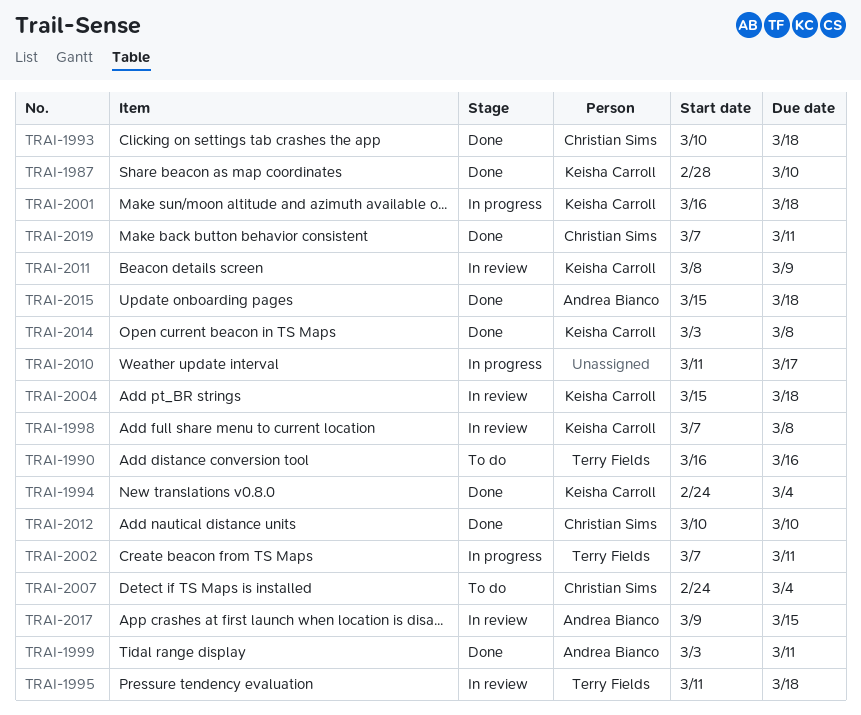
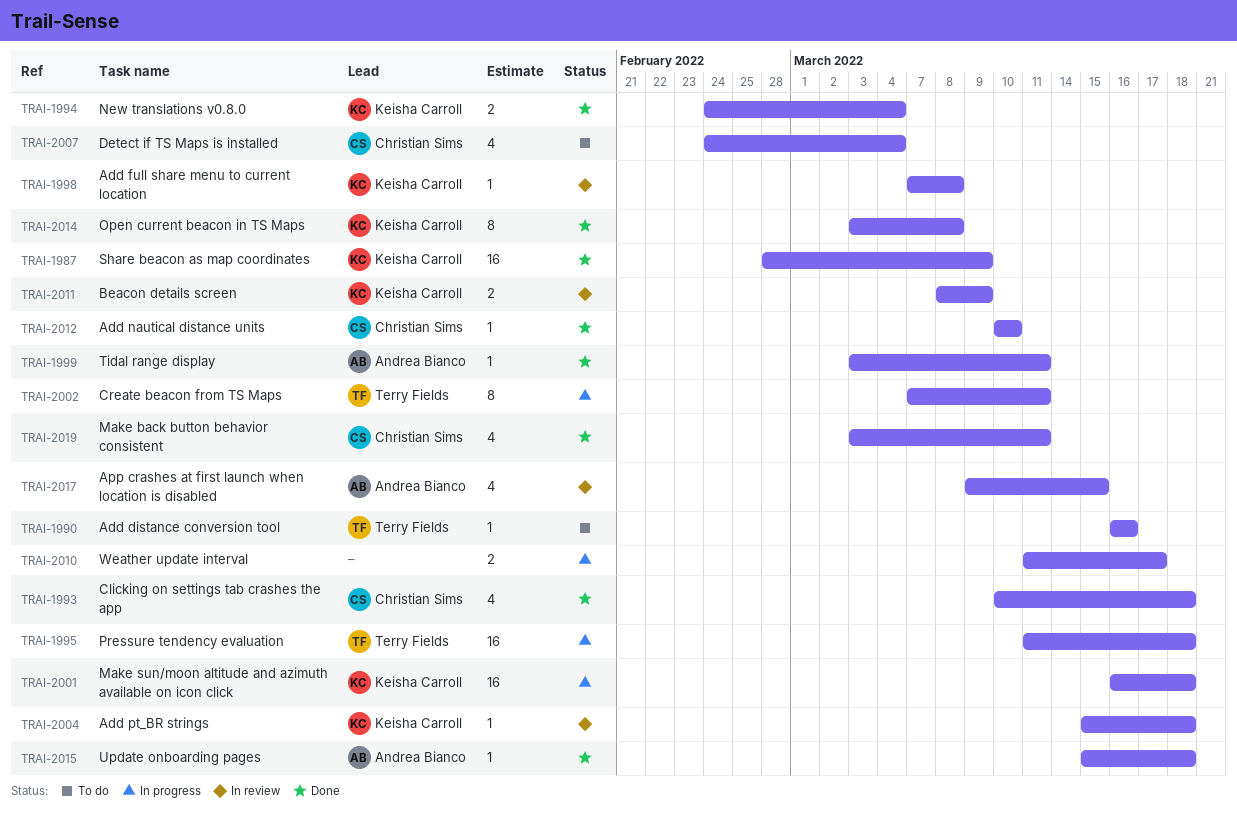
TRAI-1987, due: Mar 10 -> Mar 9
TRAI-1995, status: In review -> In progress
TRAI-2019, start: Mar 7 -> Mar 3

